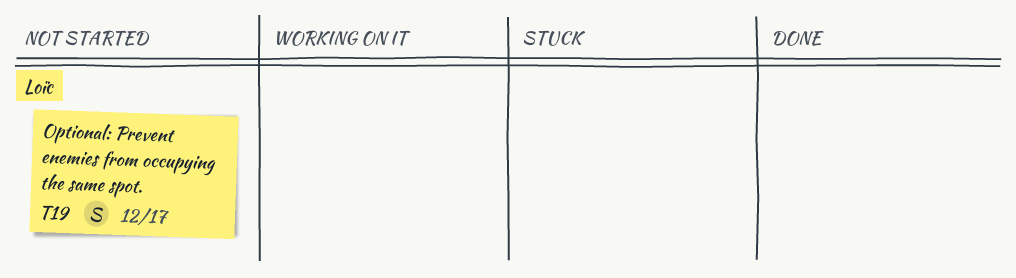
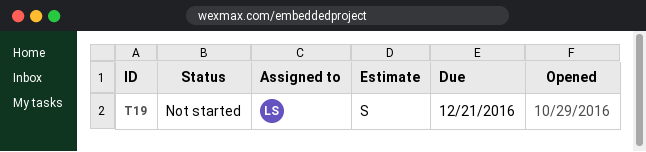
T19, due: Dec 17 -> Dec 21

